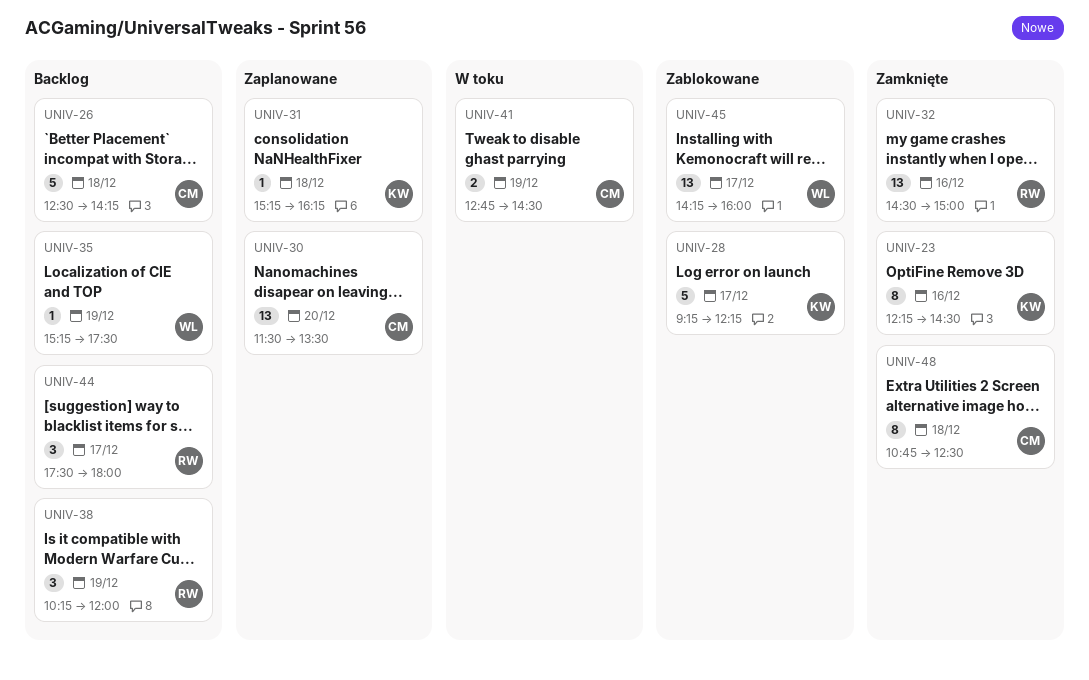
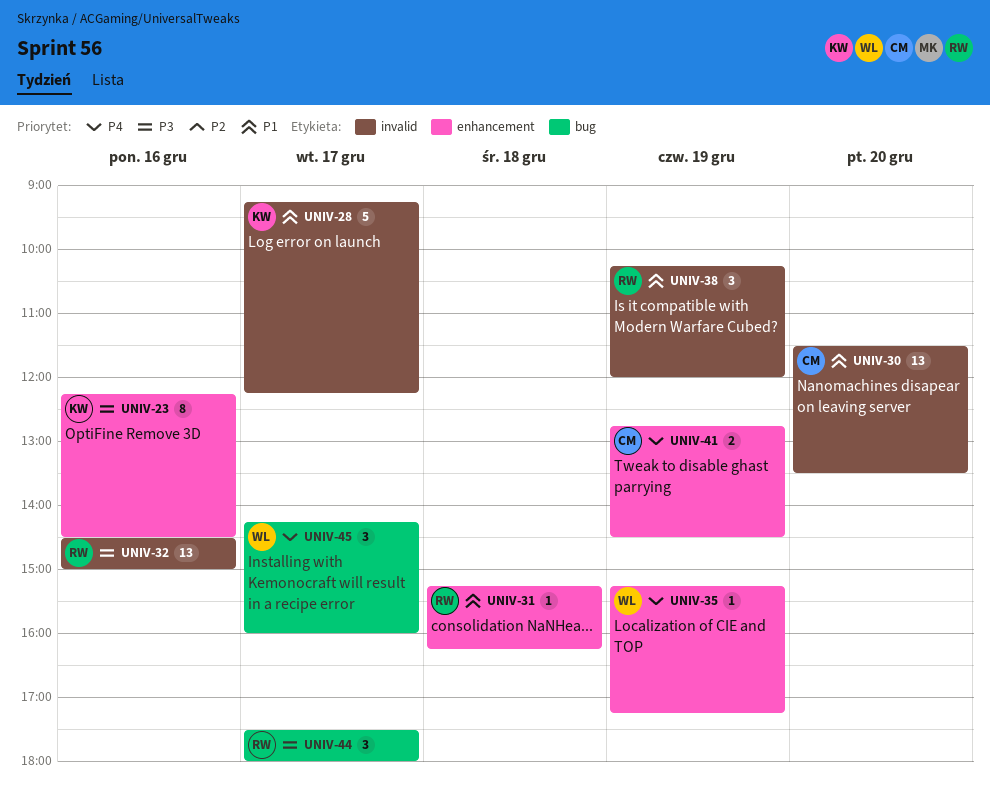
UNIV-26: present -> none
UNIV-31, owner: KW -> RW
UNIV-35, ends: 17:30 -> 17:15
UNIV-45, estimate: 13 -> 3
UNIV-48: present -> none

